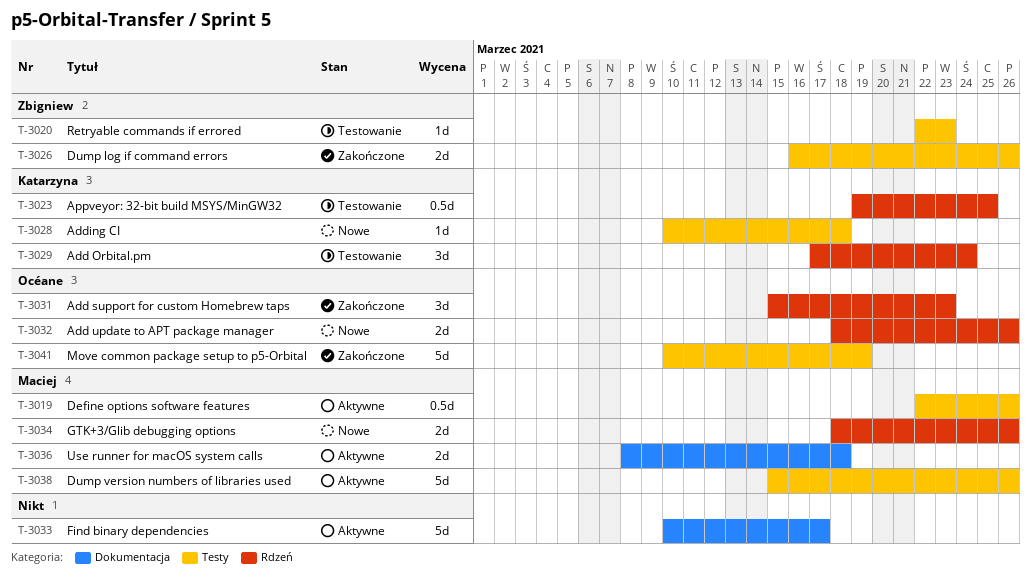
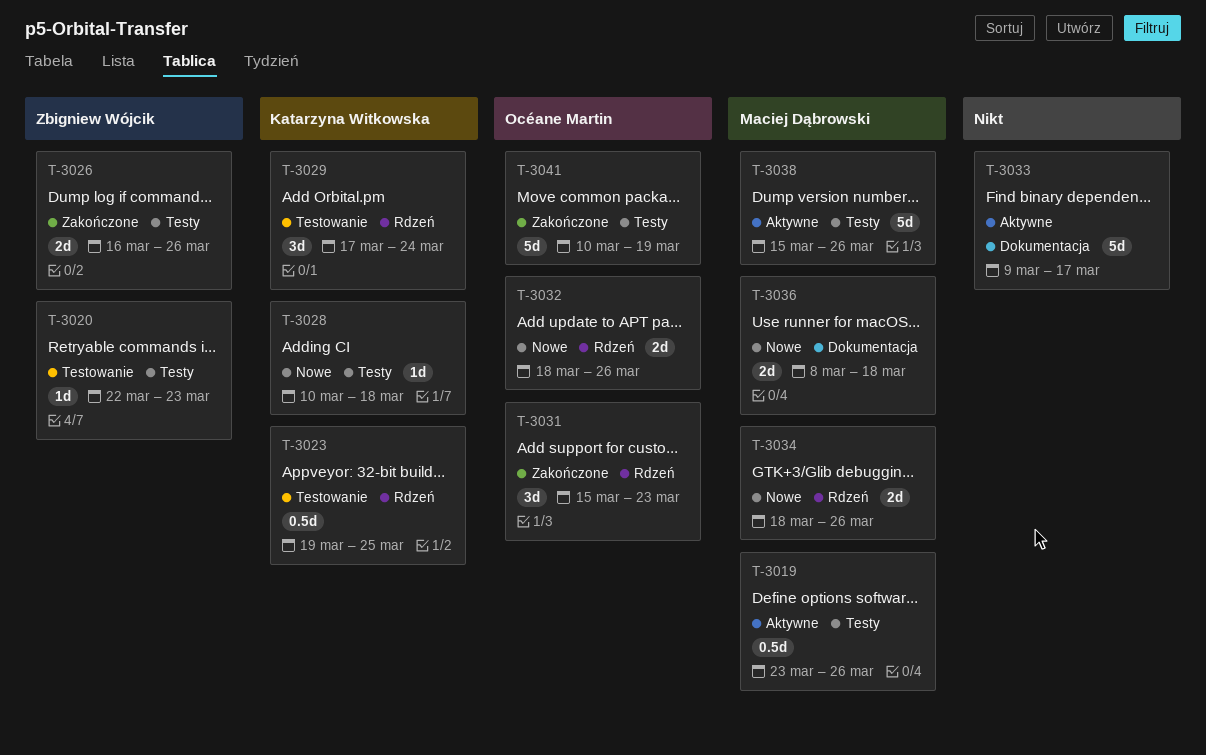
T-3019, start: Mar 22 -> Mar 23
T-3033, start: Mar 10 -> Mar 9
T-3036, status: Aktywne -> Nowe

